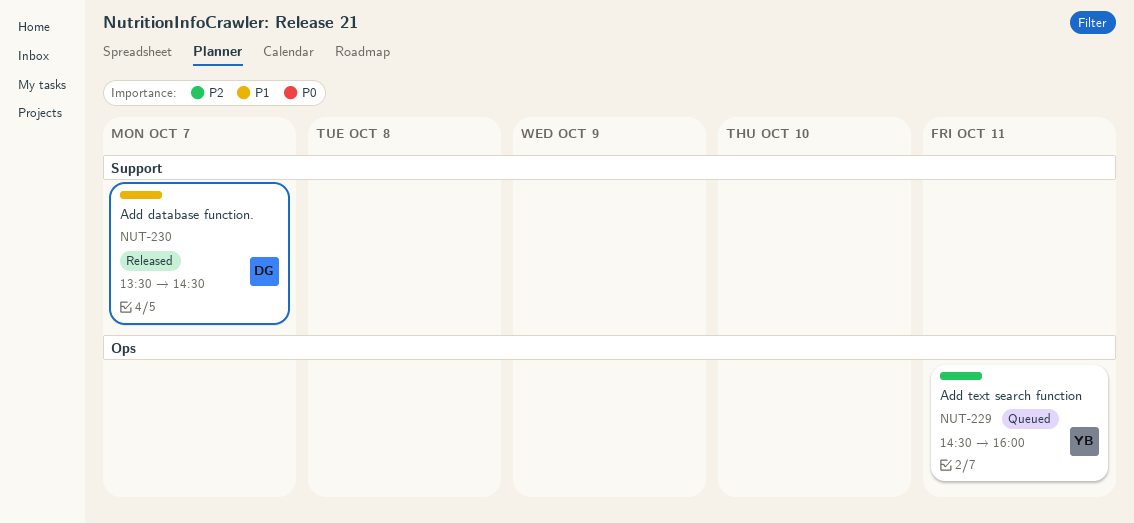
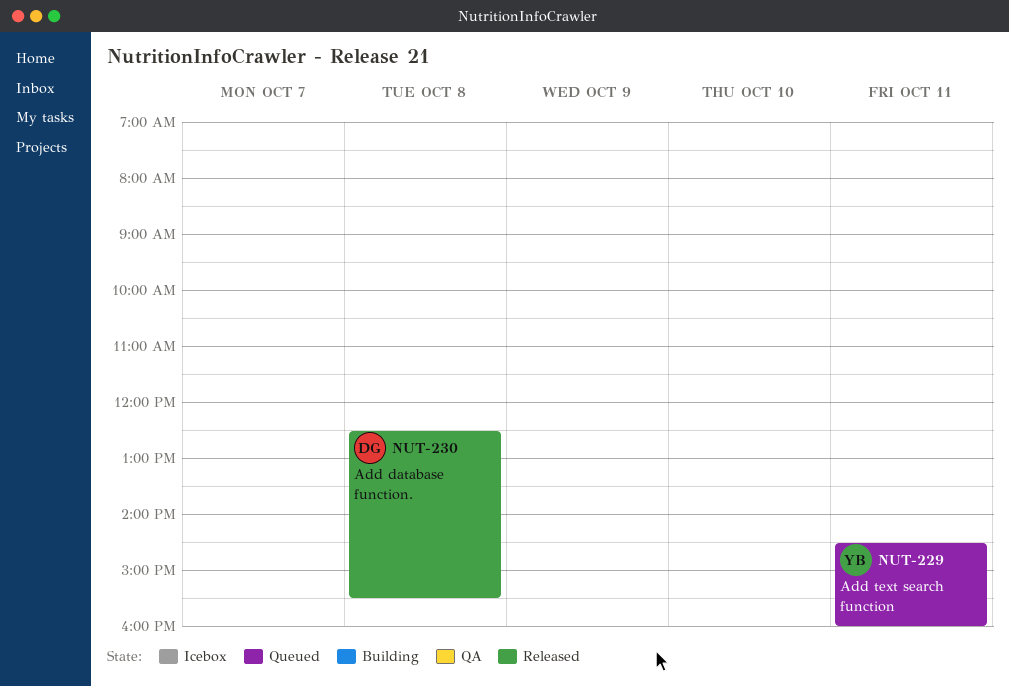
NUT-230, day: Oct 7 -> Oct 8
NUT-230, begins: 13:30 -> 12:30
NUT-230, ends: 14:30 -> 15:30

